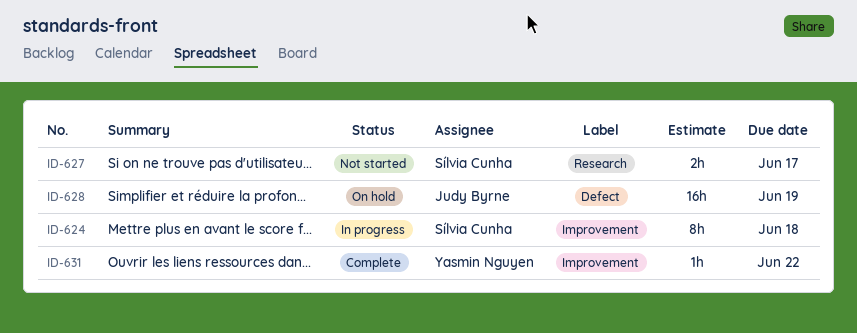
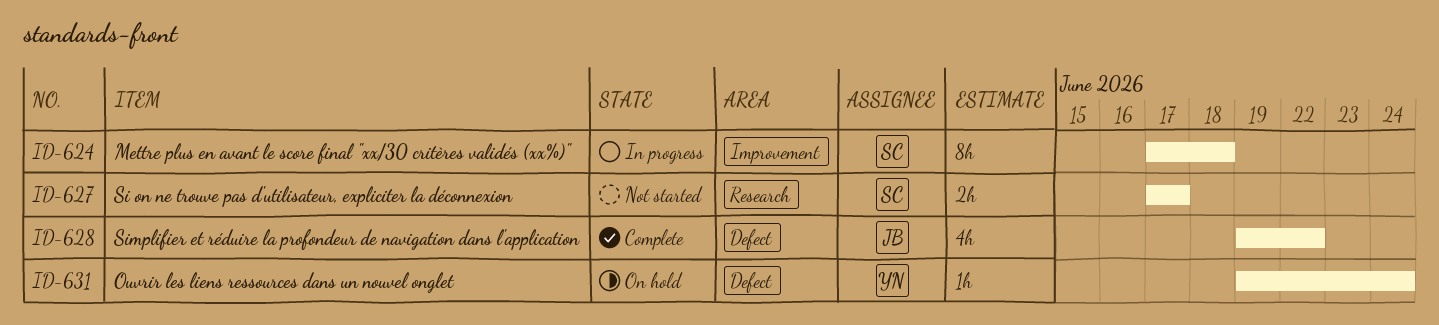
ID-628, status: On hold -> Complete
ID-628, estimate: 16h -> 4h
ID-628, due: Jun 19 -> Jun 22
ID-631, status: Complete -> On hold
ID-631, label: Improvement -> Defect
ID-631, due: Jun 22 -> Jun 24

